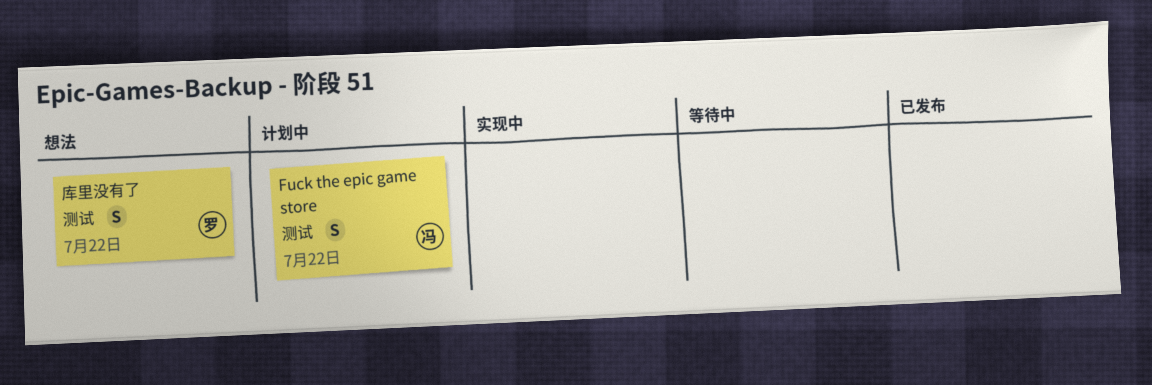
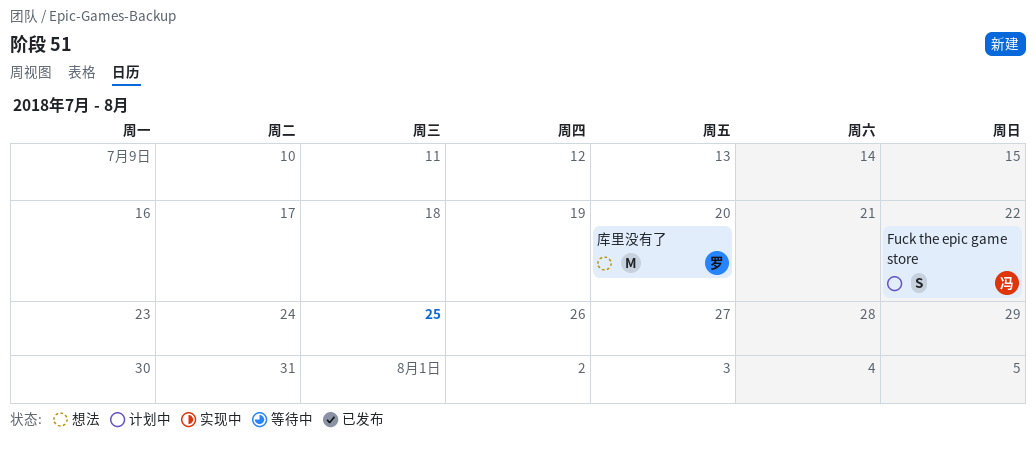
库里没有了, estimate: S -> M
库里没有了, due: Jul 22 -> Jul 20

